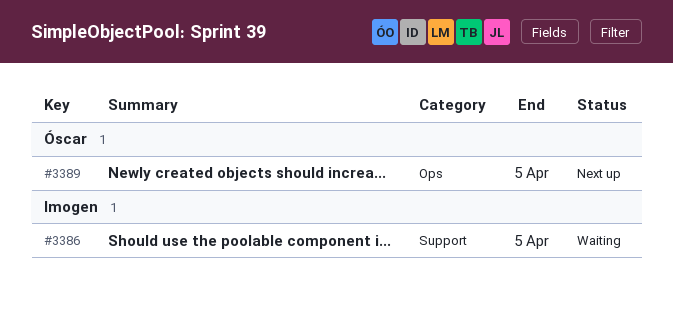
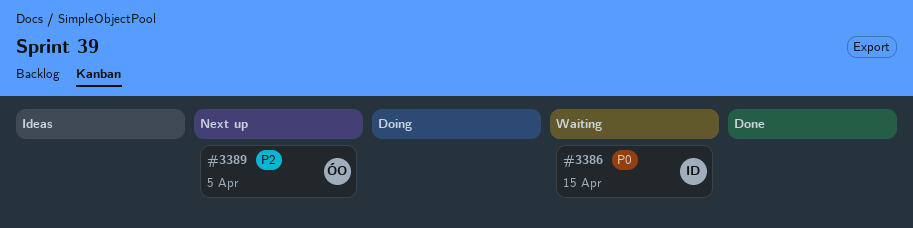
#3386, due: Apr 5 -> Apr 15

